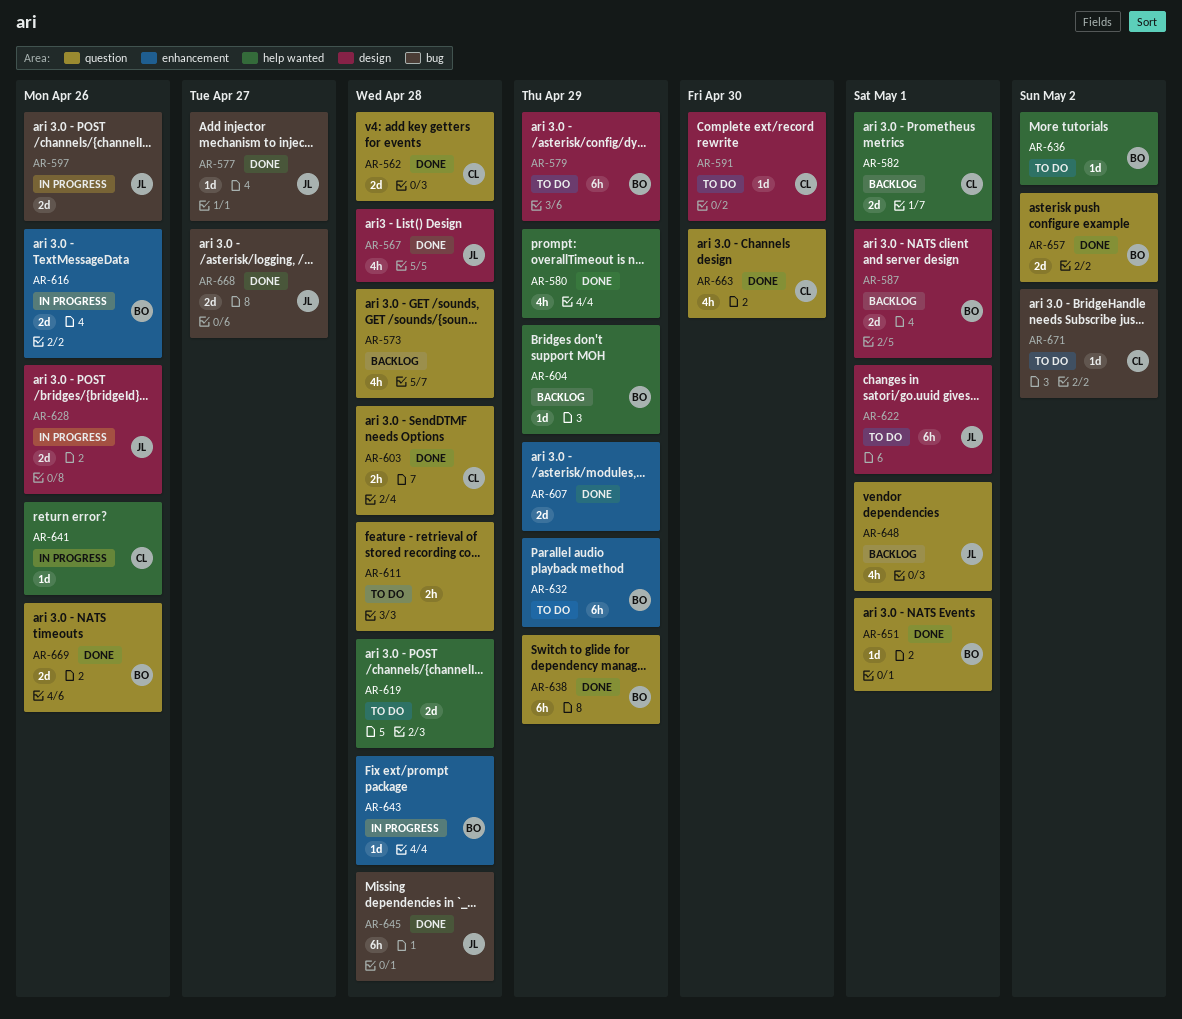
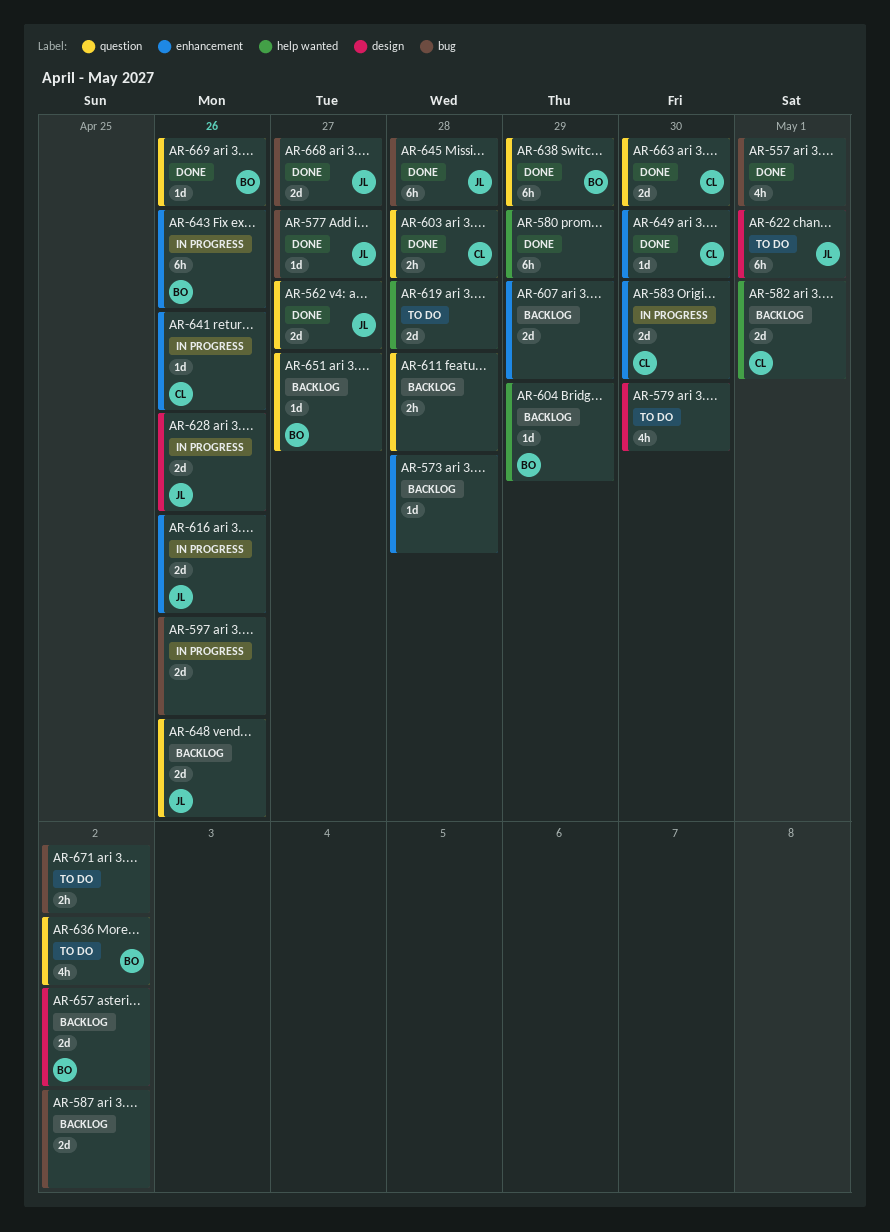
AR-557: none -> present
AR-562, owner: CL -> JL
AR-562, due: Apr 28 -> Apr 27
AR-567: present -> none
AR-573, label: question -> enhancement
AR-573, estimate: 4h -> 1d
AR-579, owner: BO -> none
AR-579, estimate: 6h -> 4h
AR-579, due: Apr 29 -> Apr 30
AR-580, estimate: 4h -> 6h
AR-583: none -> present
AR-587, owner: BO -> none
AR-587, label: design -> bug
AR-587, due: May 1 -> May 2
AR-591: present -> none
AR-597, owner: JL -> none
AR-607, status: Done -> Backlog
AR-611, status: To do -> Backlog
AR-616, owner: BO -> JL
AR-632: present -> none
AR-636, label: help wanted -> question
AR-636, estimate: 1d -> 4h
AR-641, label: help wanted -> enhancement
AR-643, estimate: 1d -> 6h
AR-643, due: Apr 28 -> Apr 26
AR-648, estimate: 4h -> 2d
AR-648, due: May 1 -> Apr 26
AR-649: none -> present
AR-651, status: Done -> Backlog
AR-651, due: May 1 -> Apr 27
AR-657, status: Done -> Backlog
AR-657, label: question -> design
AR-663, estimate: 4h -> 2d
AR-669, estimate: 2d -> 1d
AR-671, owner: CL -> none
AR-671, estimate: 1d -> 2h

